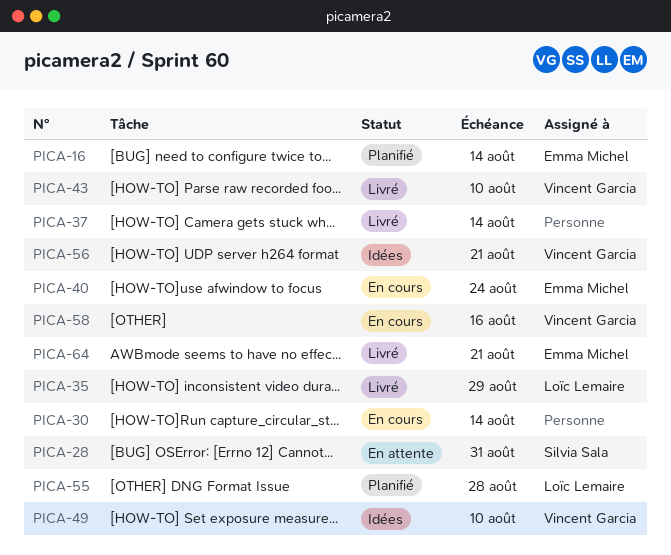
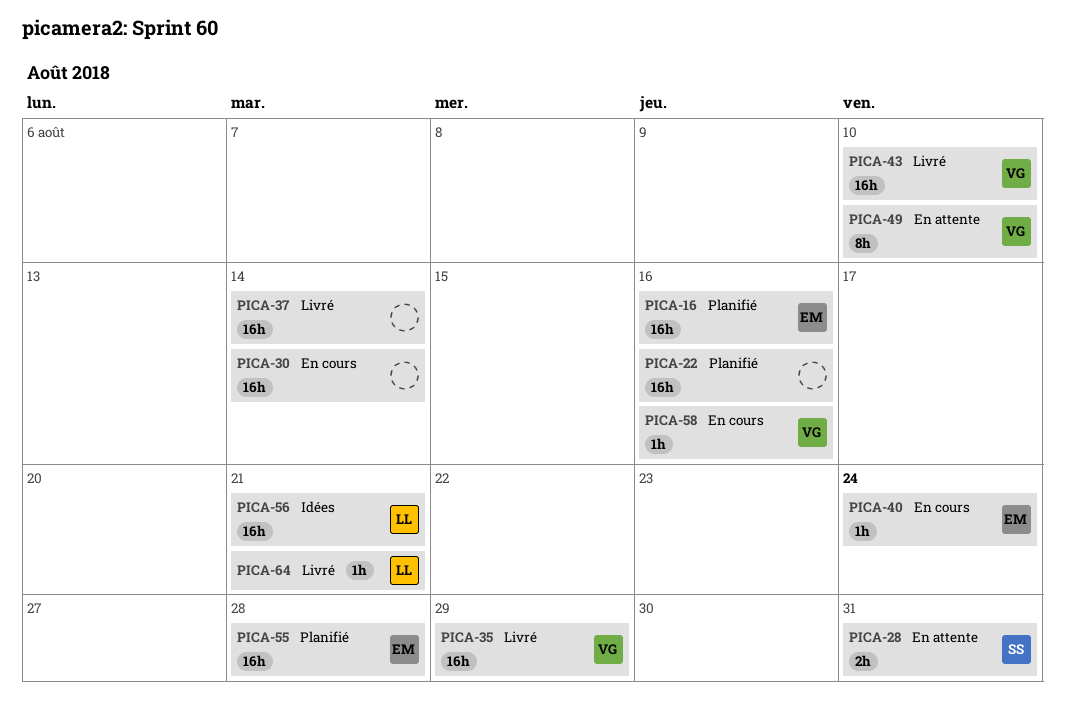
PICA-16, due: Aug 14 -> Aug 16
PICA-22: none -> present
PICA-35, owner: Loïc Lemaire -> Vincent Garcia
PICA-49, status: Idées -> En attente
PICA-55, owner: Loïc Lemaire -> Emma Michel
PICA-56, owner: Vincent Garcia -> Loïc Lemaire
PICA-64, owner: Emma Michel -> Loïc Lemaire

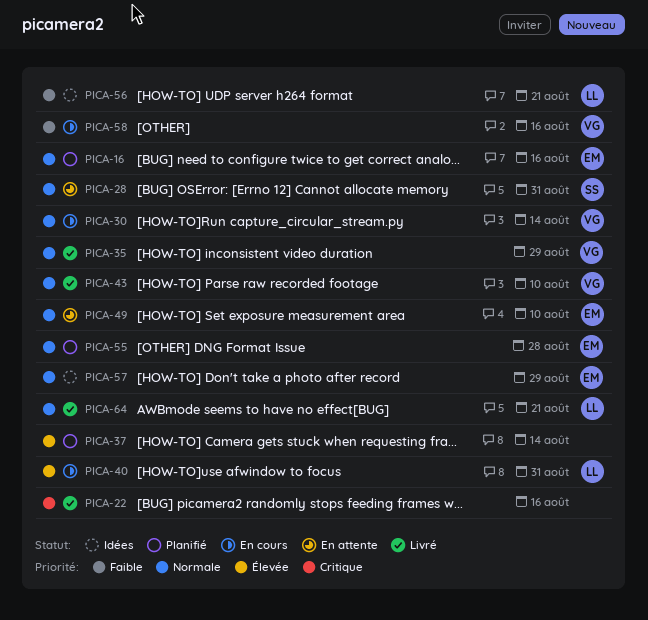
PICA-22, status: Planifié -> Livré
PICA-30, owner: none -> VG
PICA-37, status: Livré -> Planifié
PICA-40, owner: EM -> LL
PICA-40, due: Aug 24 -> Aug 31
PICA-49, owner: VG -> EM
PICA-57: none -> present

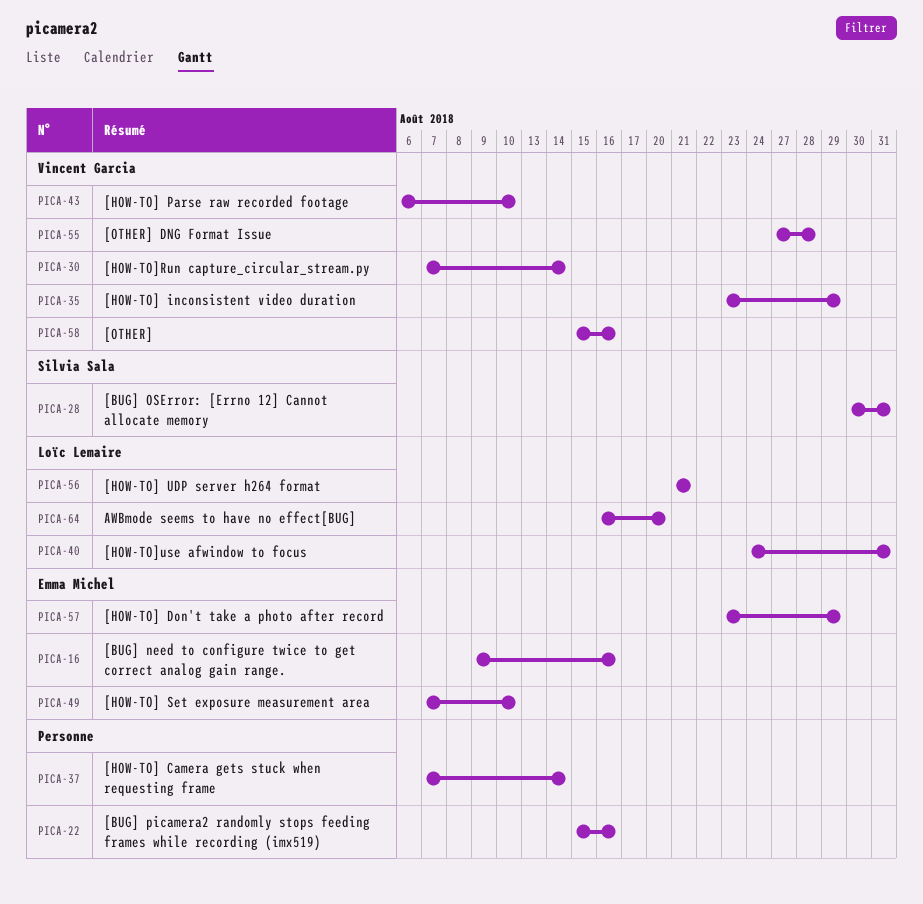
PICA-55, owner: Emma Michel -> Vincent Garcia
PICA-64, due: Aug 21 -> Aug 20

